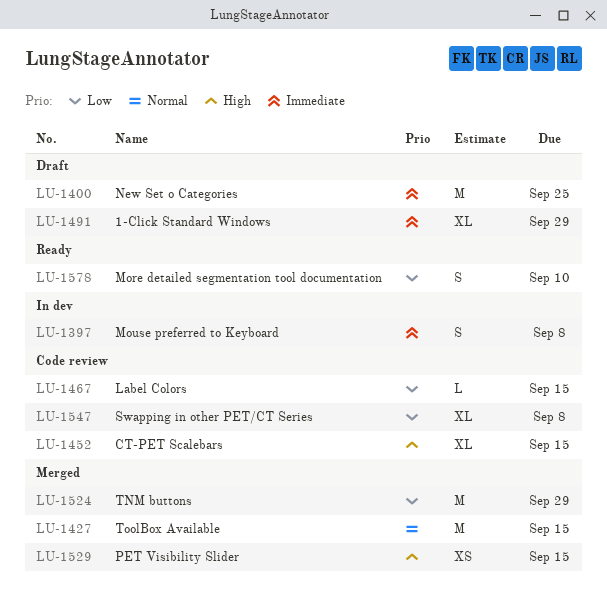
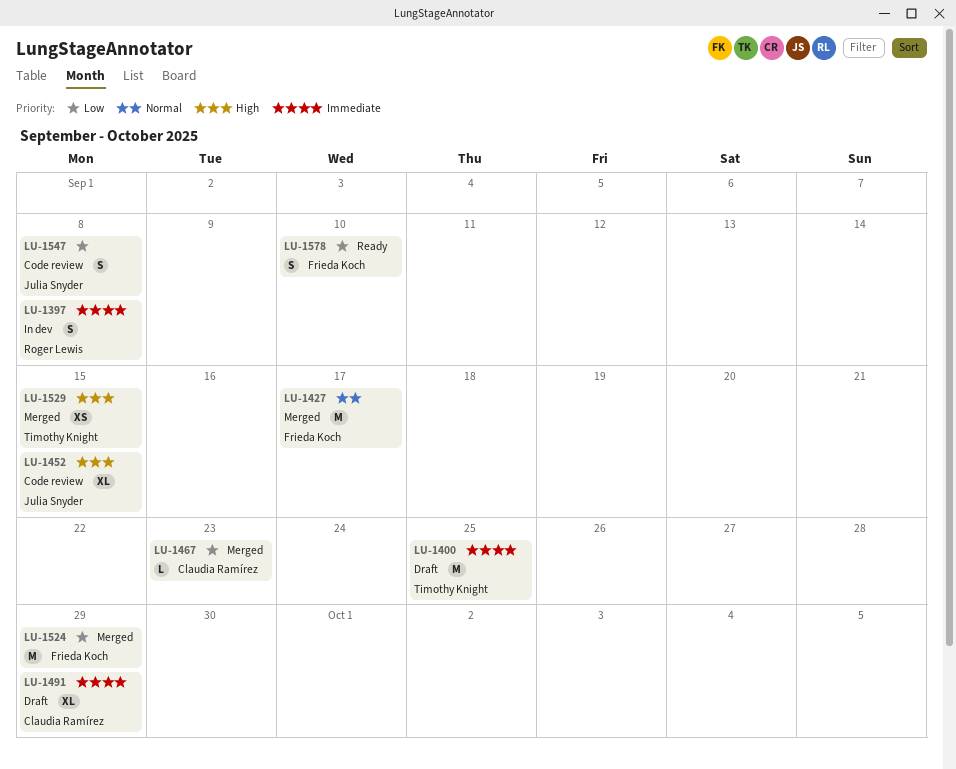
LU-1427, due: Sep 15 -> Sep 17
LU-1467, status: Code review -> Merged
LU-1467, due: Sep 15 -> Sep 23
LU-1547, estimate: XL -> S

